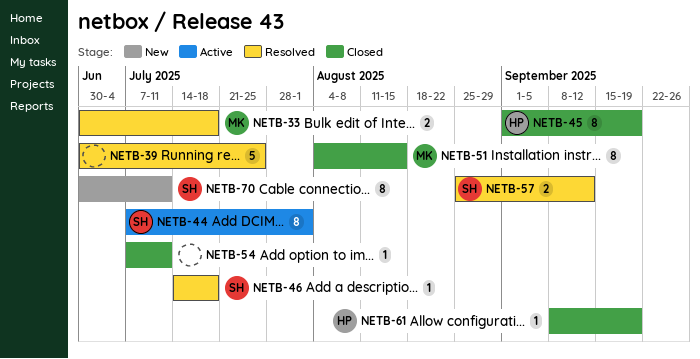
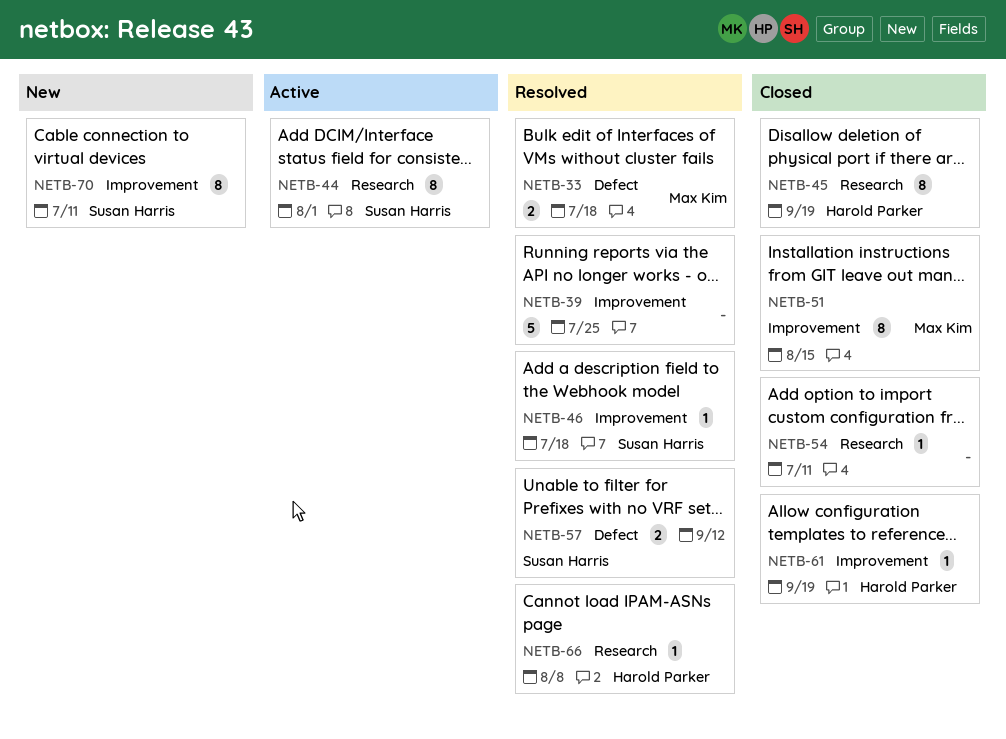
NETB-66: none -> present

